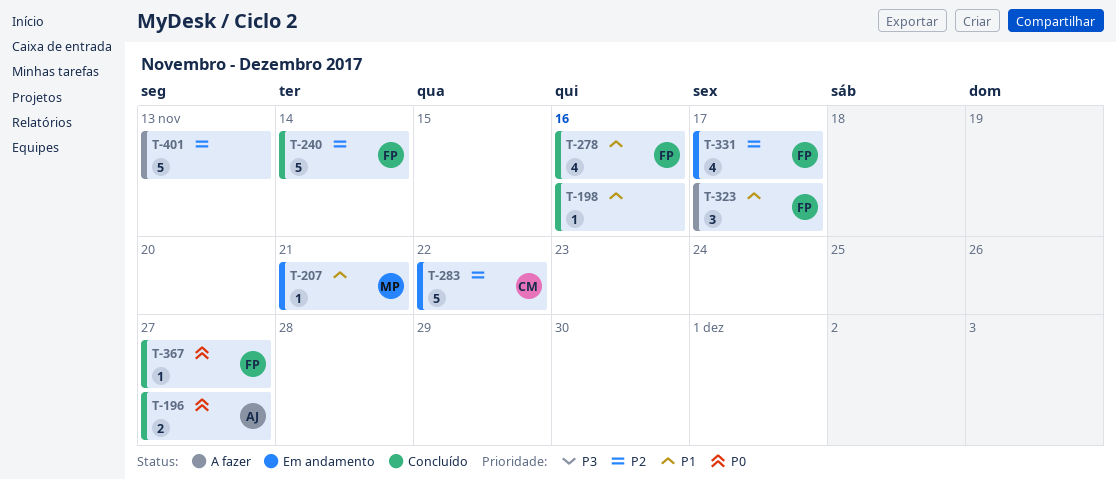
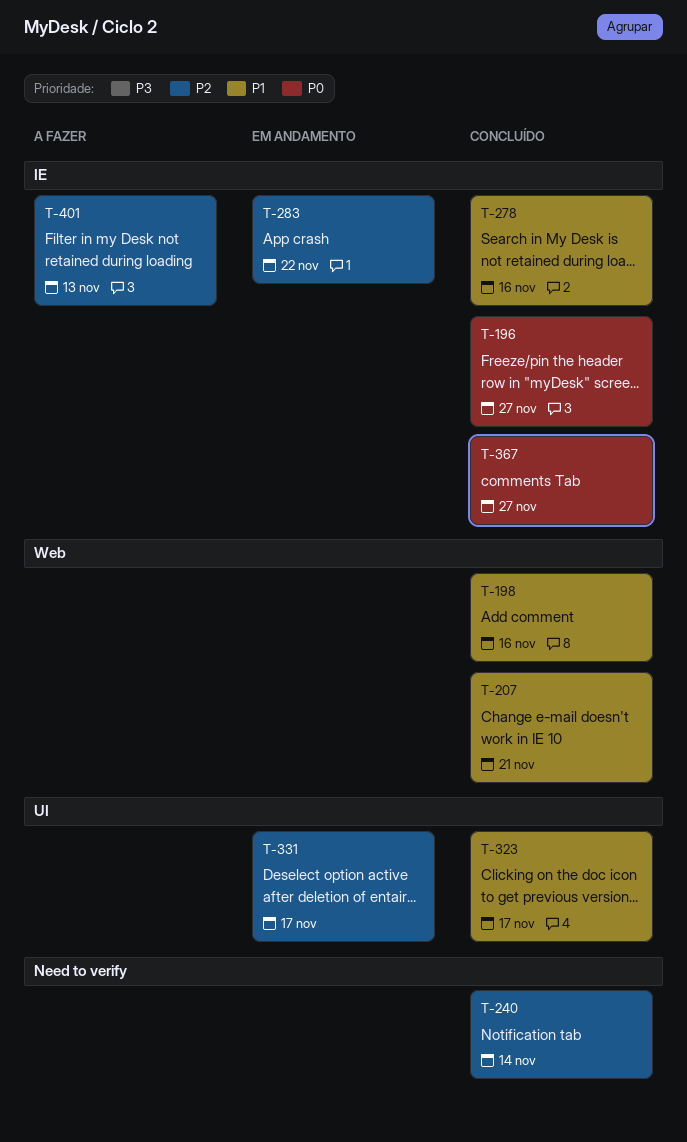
T-207, status: Em andamento -> Concluído
T-323, status: A fazer -> Concluído

